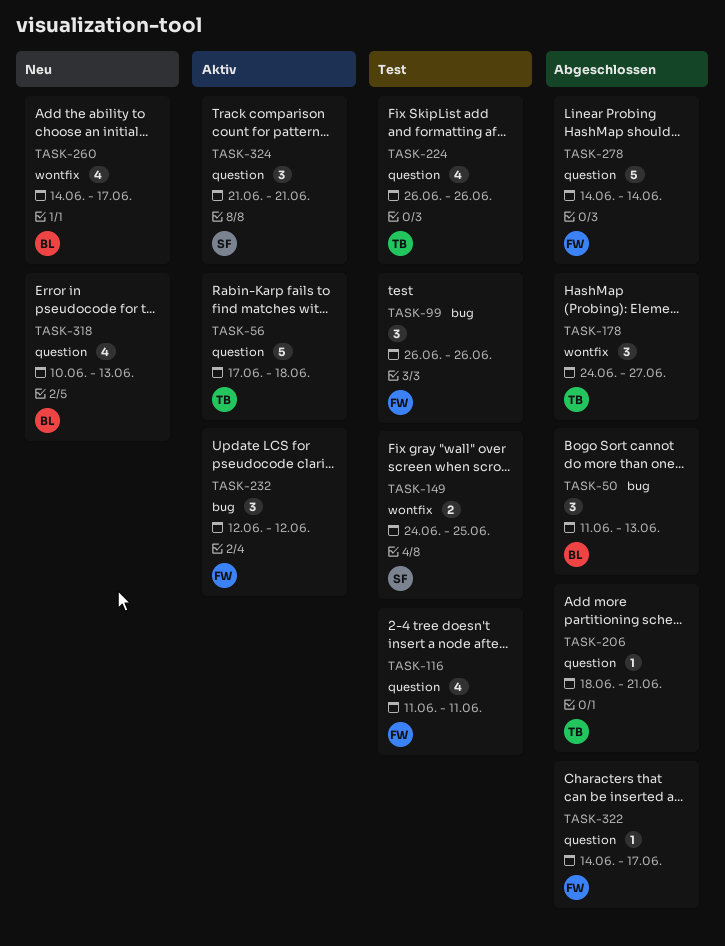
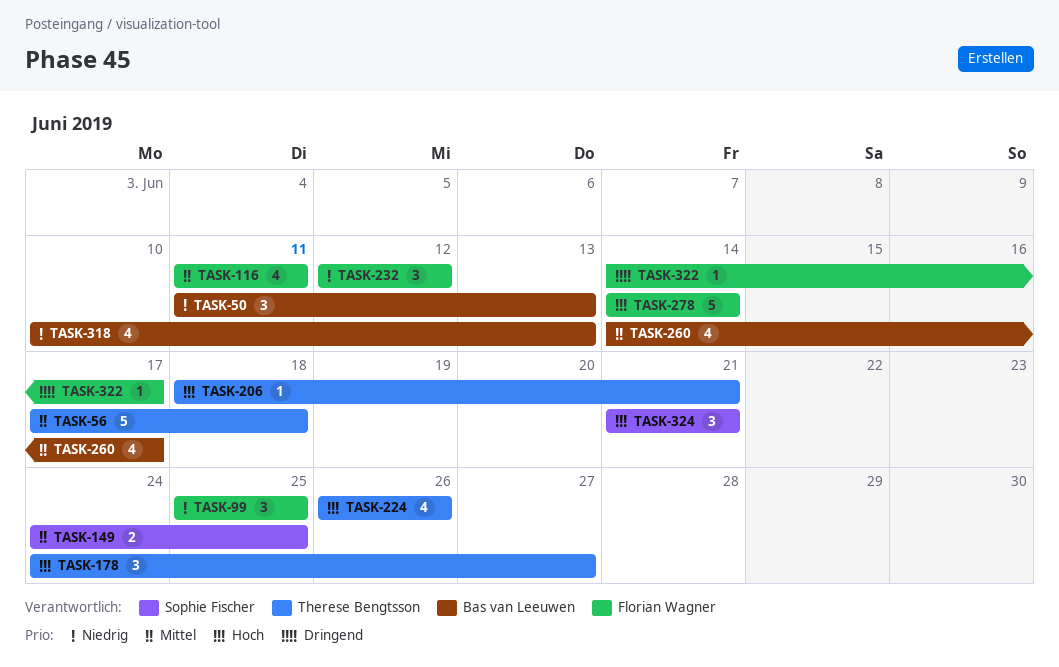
TASK-99, start: Jun 26 -> Jun 25
TASK-99, due: Jun 26 -> Jun 25

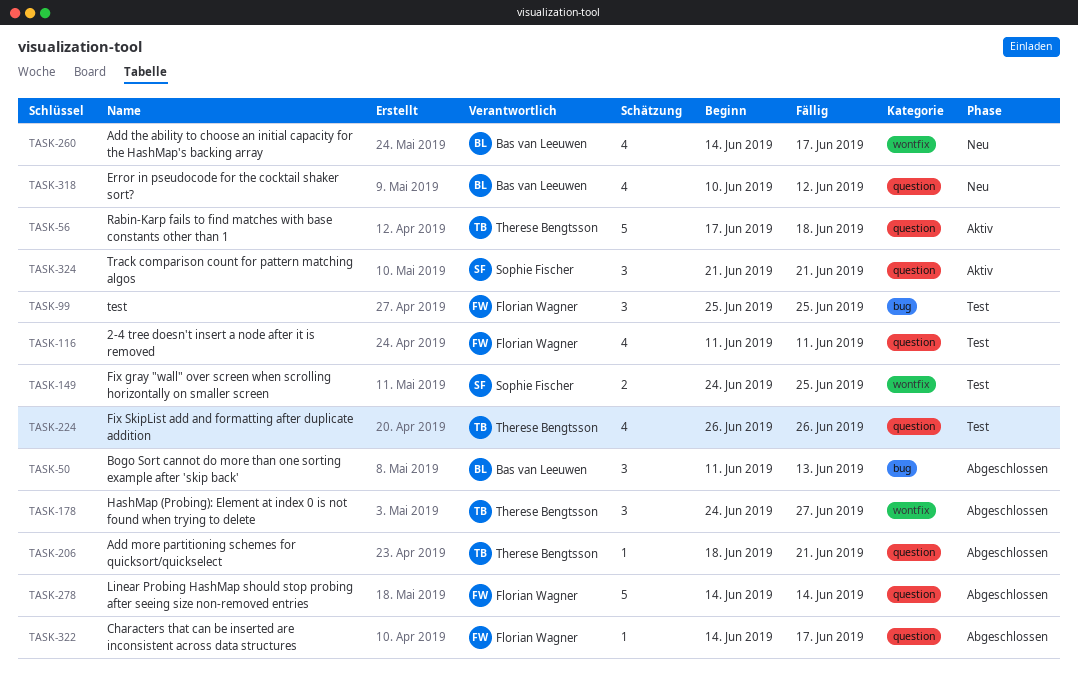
TASK-232: present -> none
TASK-318, due: Jun 13 -> Jun 12

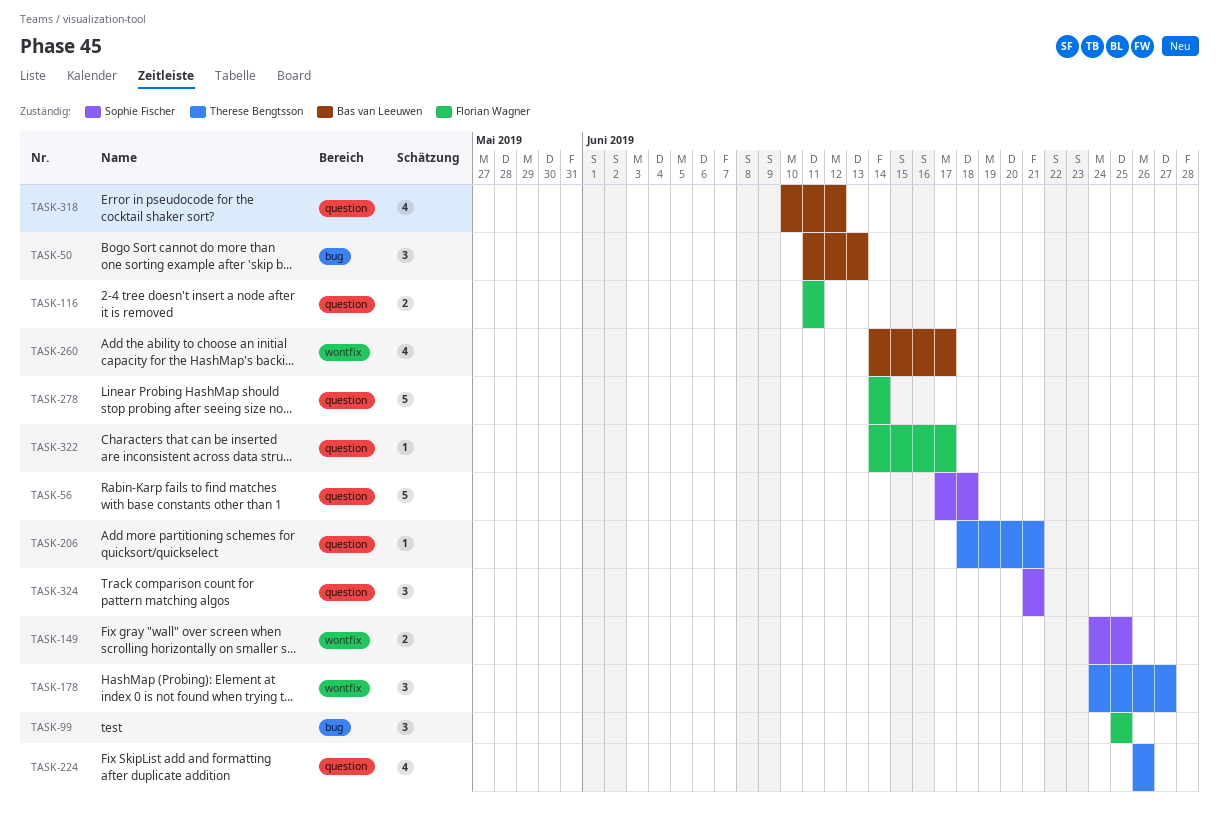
TASK-56, owner: Therese Bengtsson -> Sophie Fischer
TASK-116, estimate: 4 -> 2

